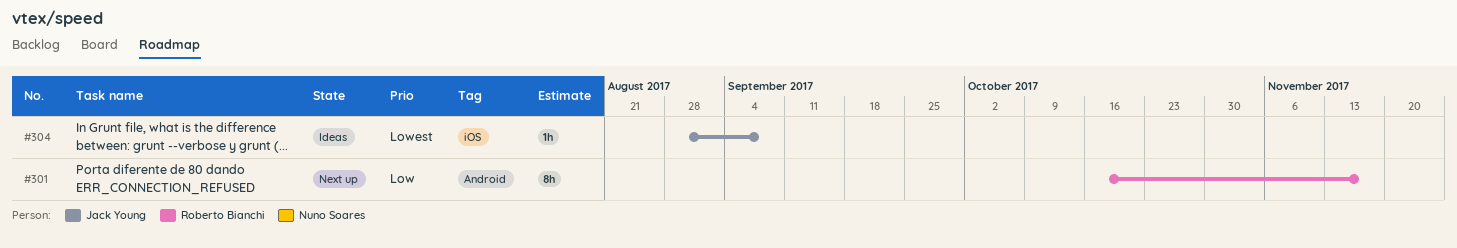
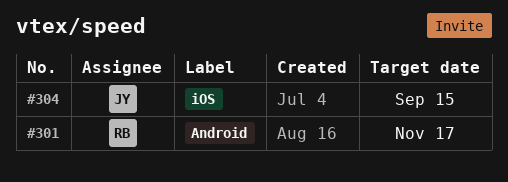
#304, due: Sep 8 -> Sep 15

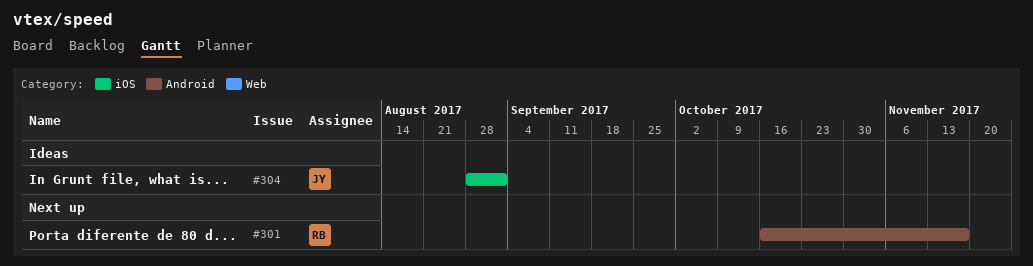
#304, due: Sep 15 -> Sep 1

